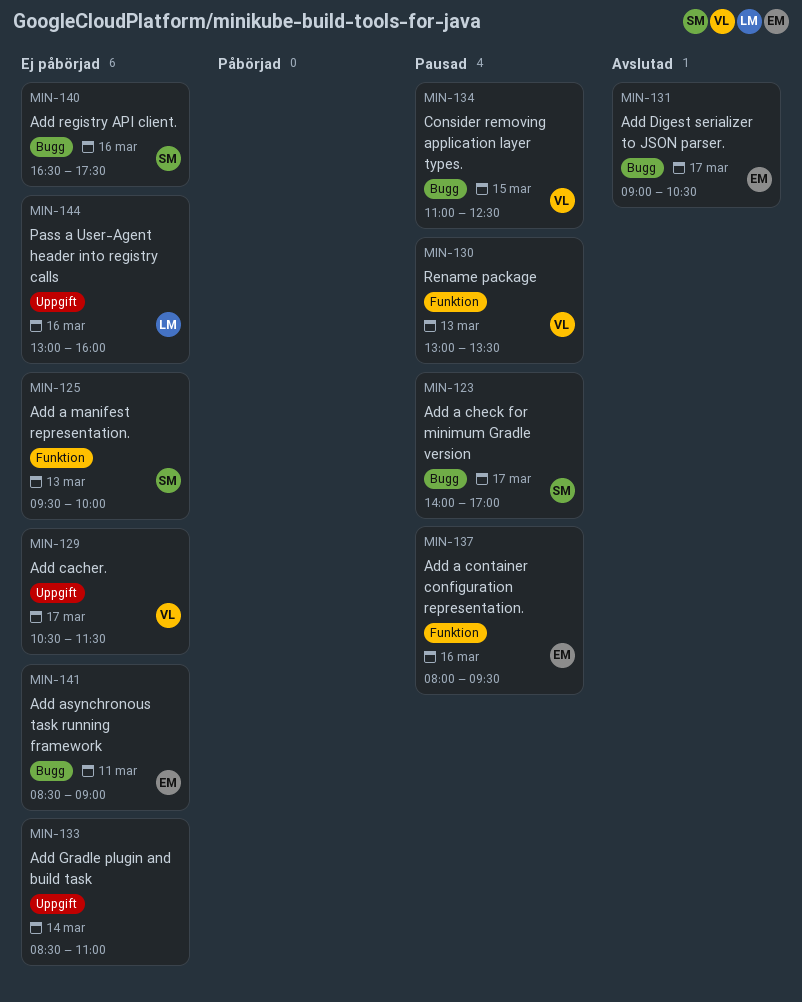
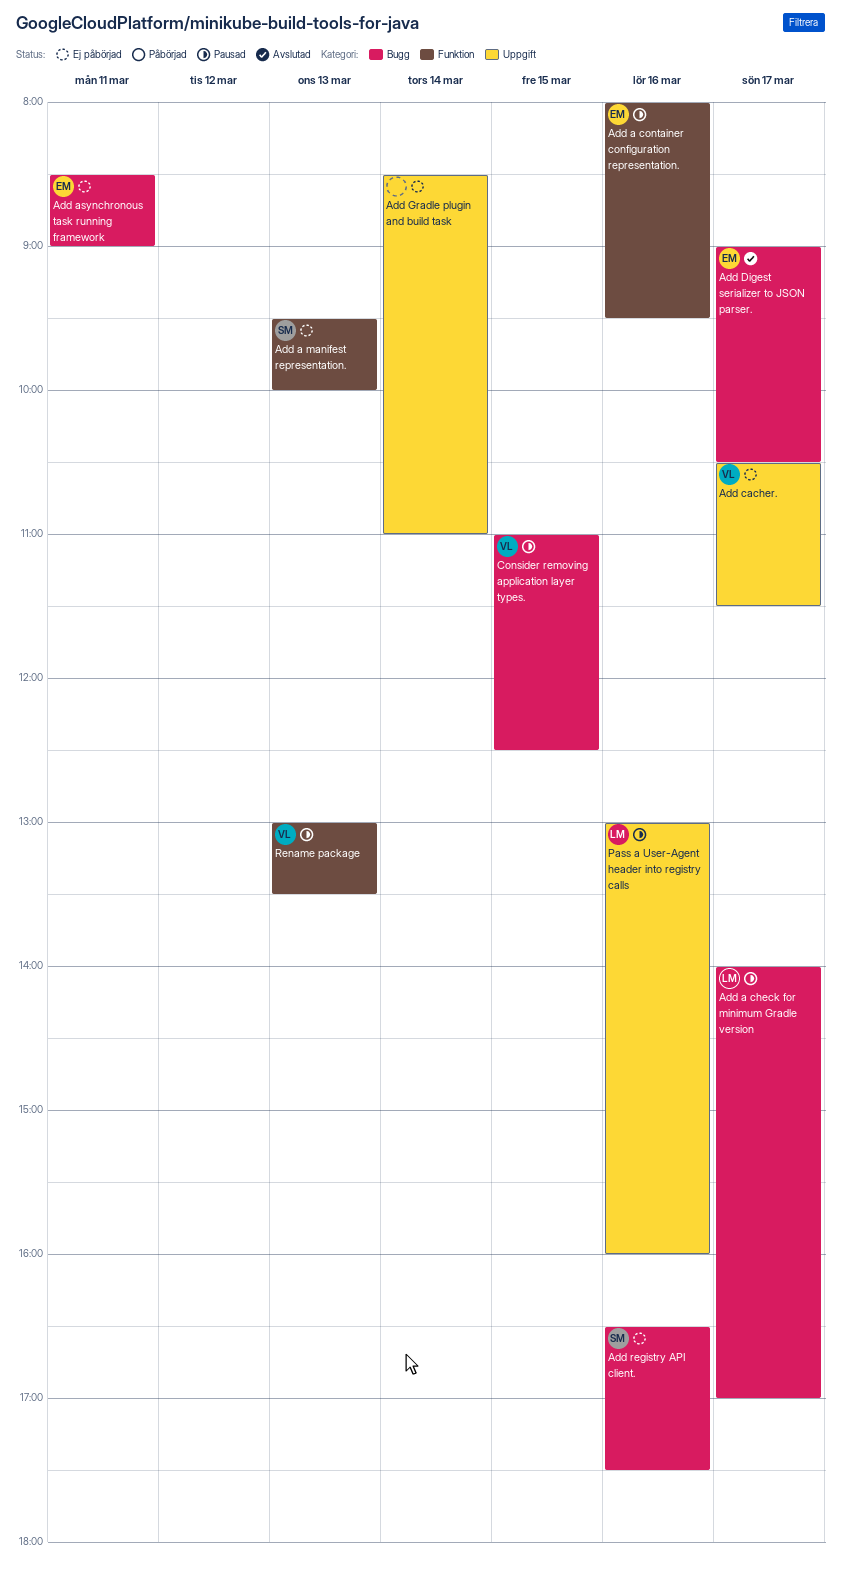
Add a check for minimum Gradle version, owner: SM -> LM
Pass a User-Agent header into registry calls, status: Ej påbörjad -> Pausad

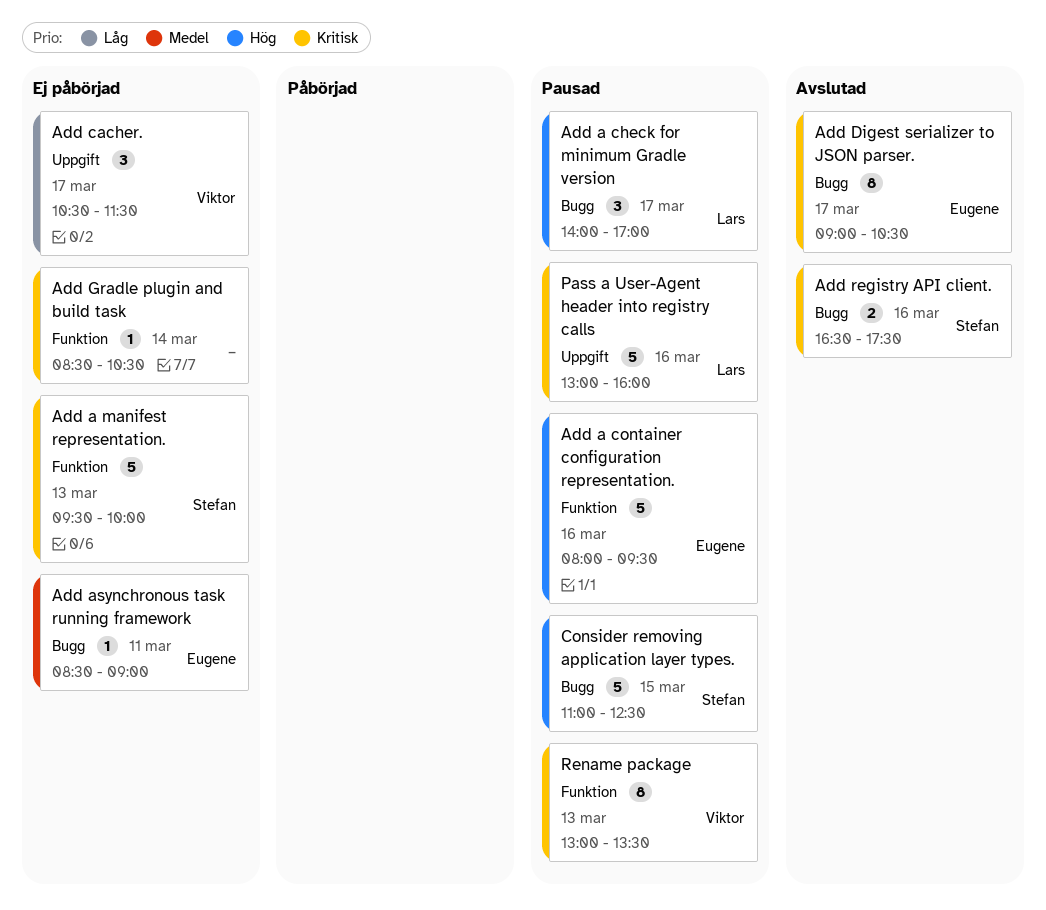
Add Gradle plugin and build task, label: Uppgift -> Funktion
Add Gradle plugin and build task, ends: 11:00 -> 10:30
Add registry API client., status: Ej påbörjad -> Avslutad
Consider removing application layer types., owner: Viktor -> Stefan

